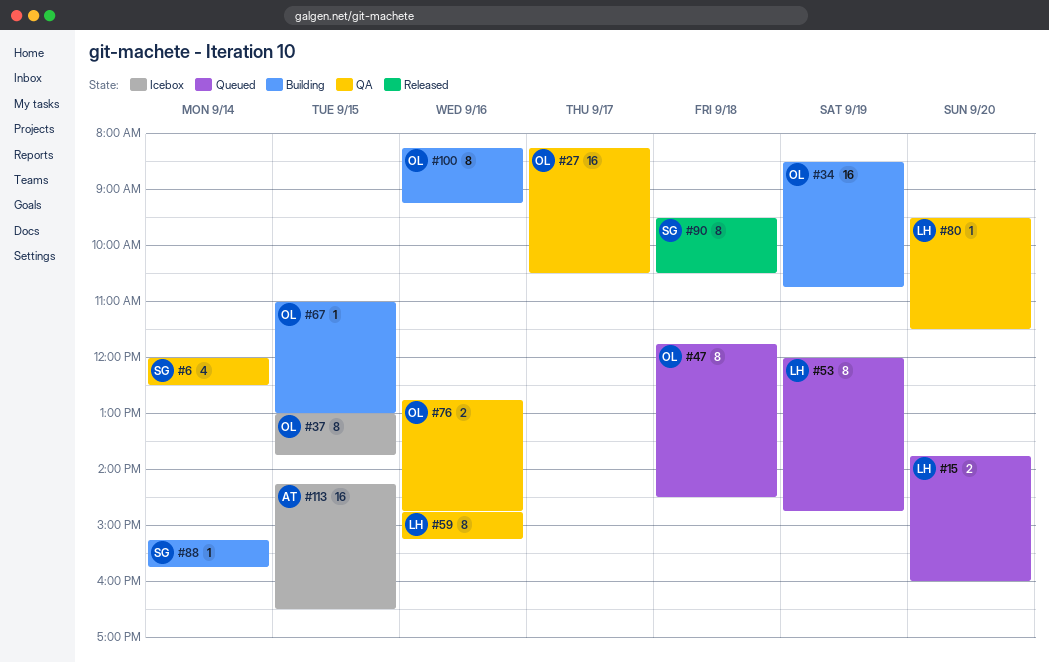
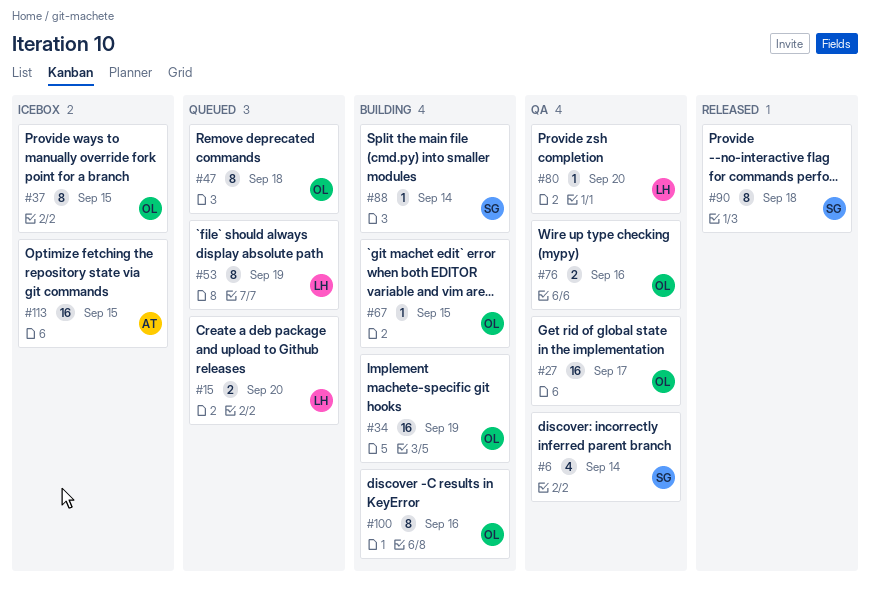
#59: present -> none

